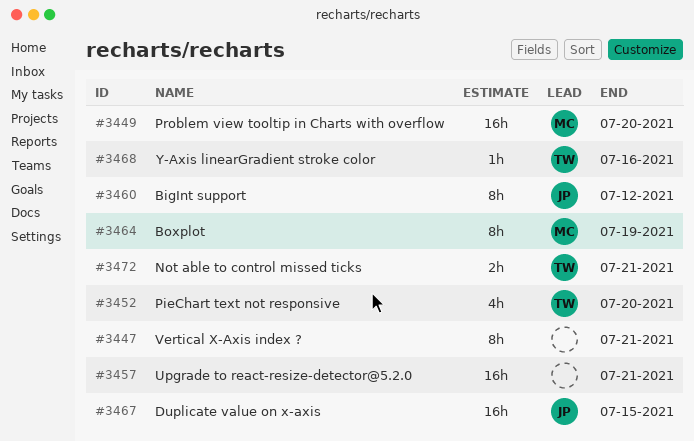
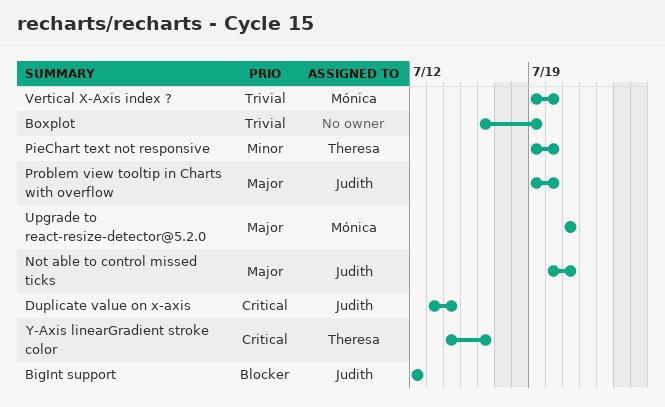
Boxplot, owner: Mónica -> none
Duplicate value on x-axis, due: Jul 15 -> Jul 14
Not able to control missed ticks, owner: Theresa -> Judith
Problem view tooltip in Charts with overflow, owner: Mónica -> Judith
Upgrade to react-resize-detector@5.2.0, owner: none -> Mónica
Vertical X-Axis index ?, owner: none -> Mónica
Vertical X-Axis index ?, due: Jul 21 -> Jul 20

